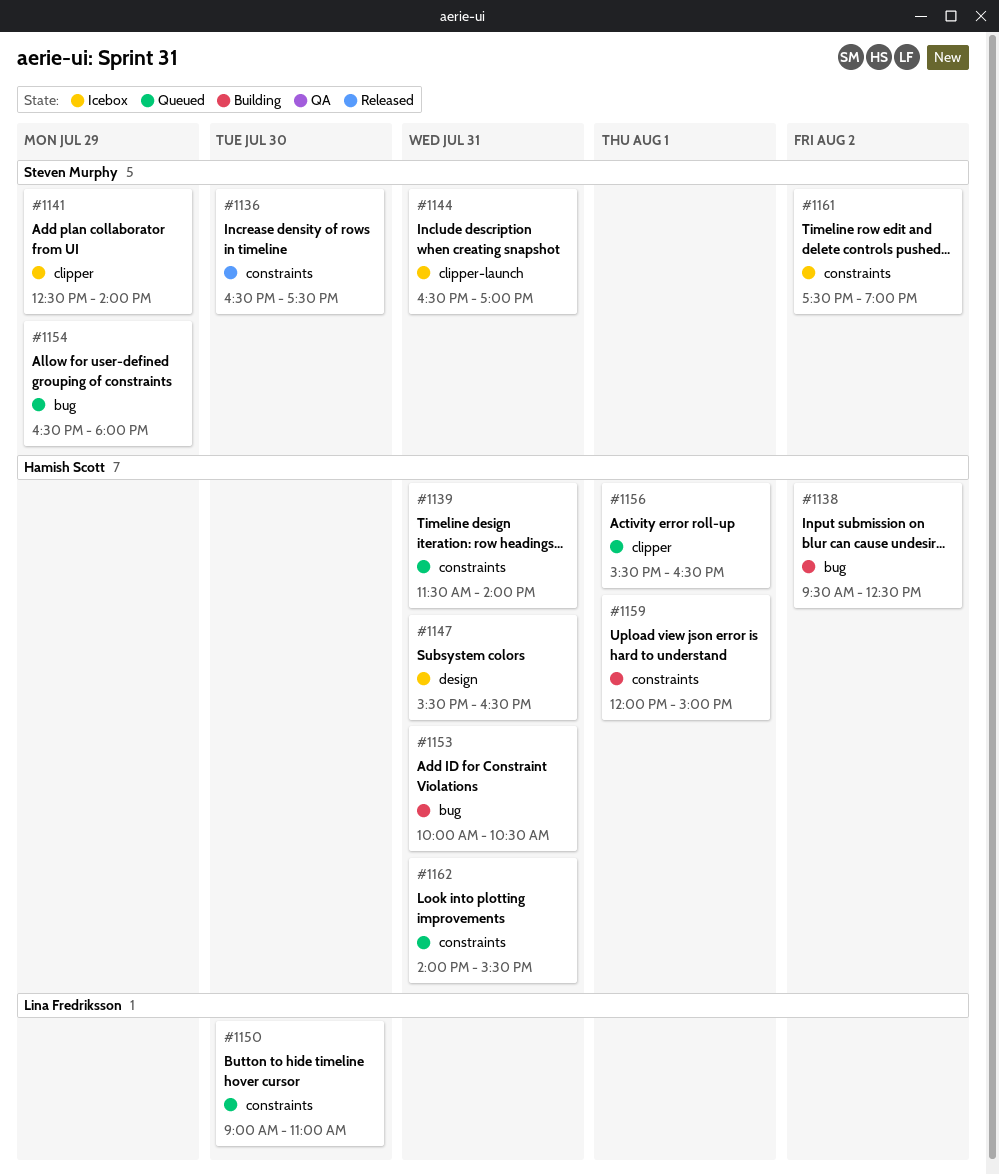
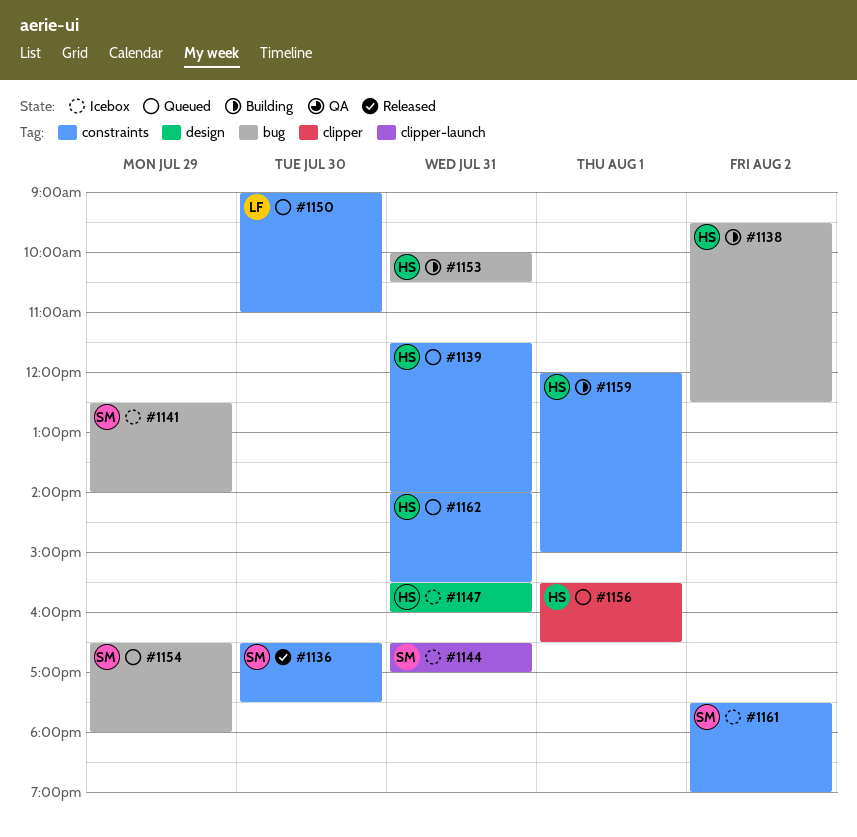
#1141, label: clipper -> bug
#1147, ends: 16:30 -> 16:00

